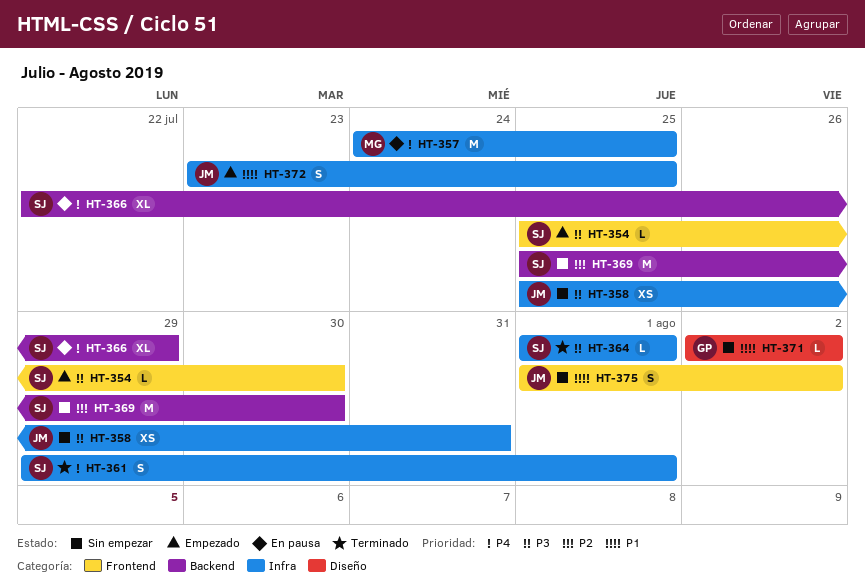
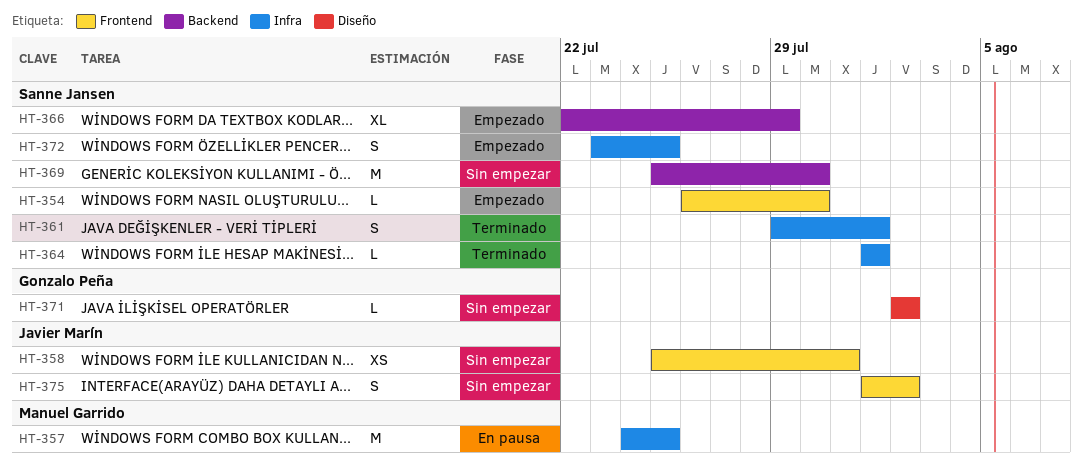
HT-354, start: Jul 25 -> Jul 26
HT-358, label: Infra -> Frontend
HT-366, status: En pausa -> Empezado
HT-372, owner: Javier Marín -> Sanne Jansen

